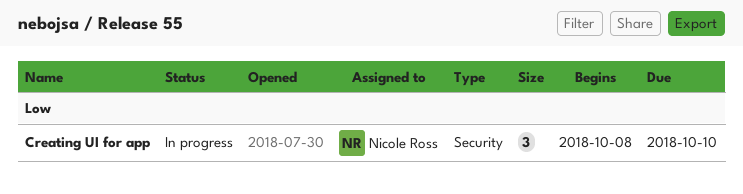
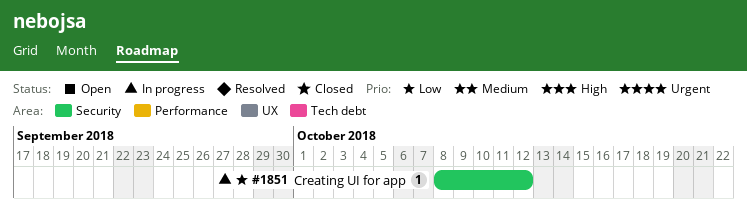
Creating UI for app, estimate: 3 -> 1
Creating UI for app, due: Oct 10 -> Oct 12

